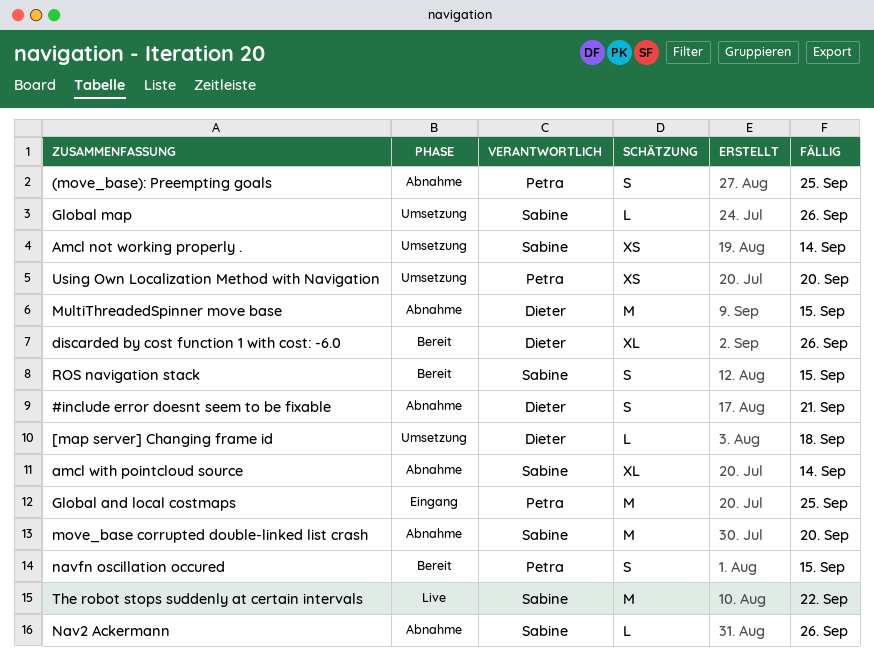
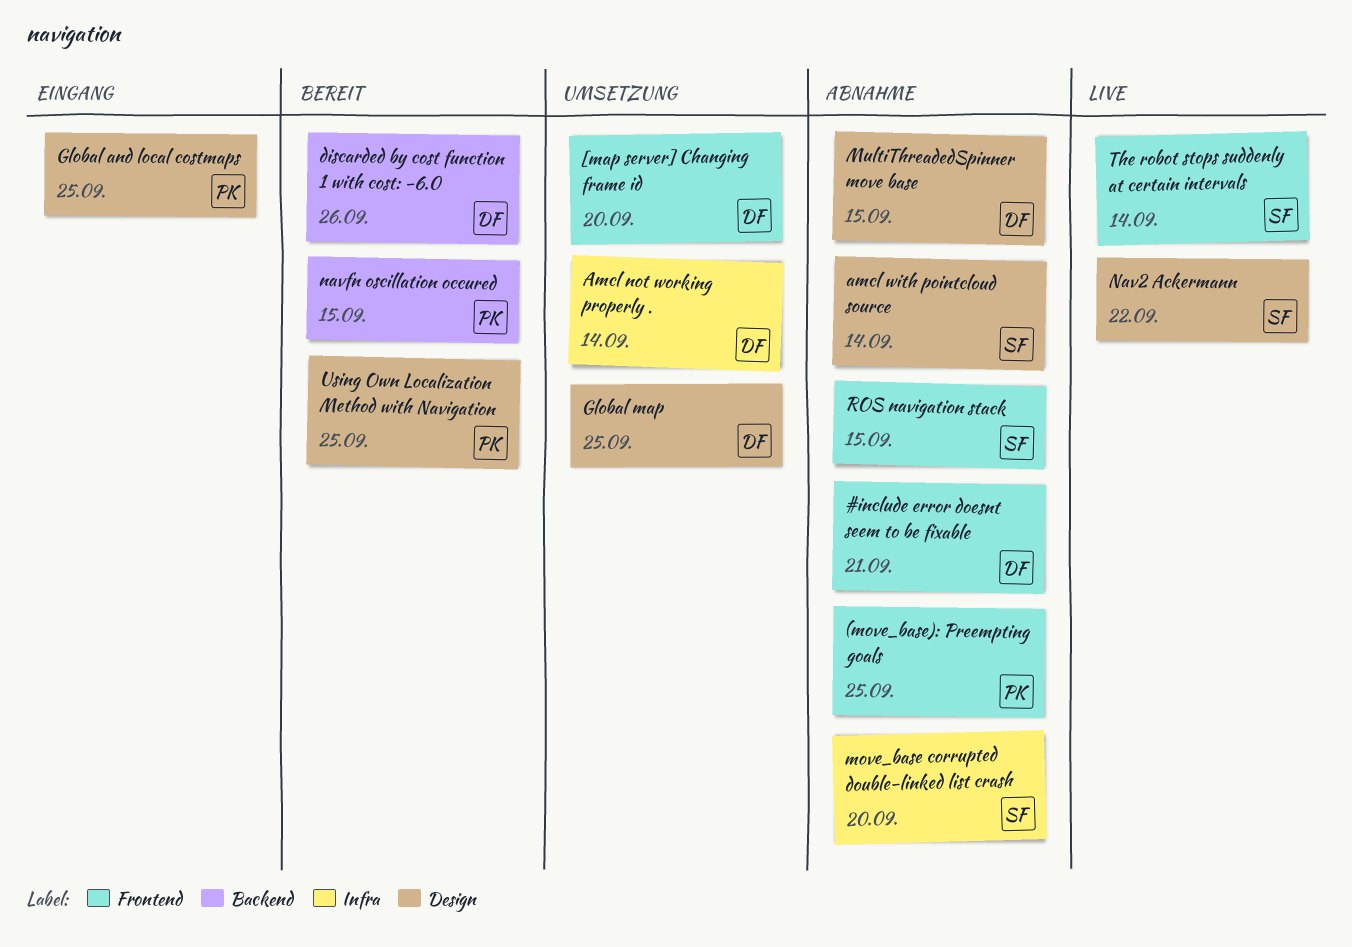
[map server] Changing frame id, due: Sep 18 -> Sep 20
Amcl not working properly ., owner: Sabine -> Dieter
Global map, owner: Sabine -> Dieter
Global map, due: Sep 26 -> Sep 25
Nav2 Ackermann, status: Abnahme -> Live
Nav2 Ackermann, due: Sep 26 -> Sep 22
ROS navigation stack, status: Bereit -> Abnahme
The robot stops suddenly at certain intervals, due: Sep 22 -> Sep 14
Using Own Localization Method with Navigation, status: Umsetzung -> Bereit
Using Own Localization Method with Navigation, due: Sep 20 -> Sep 25

